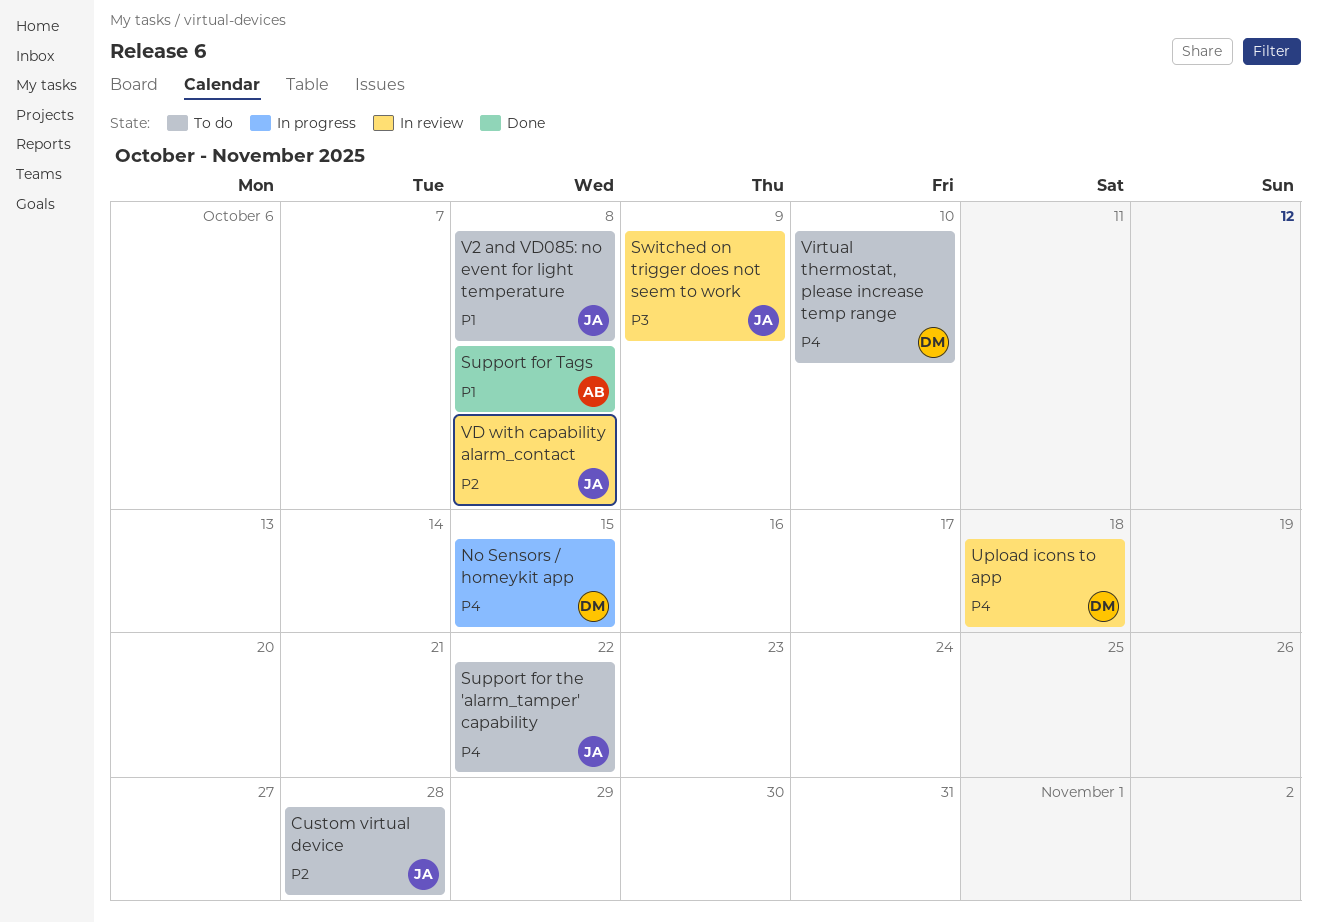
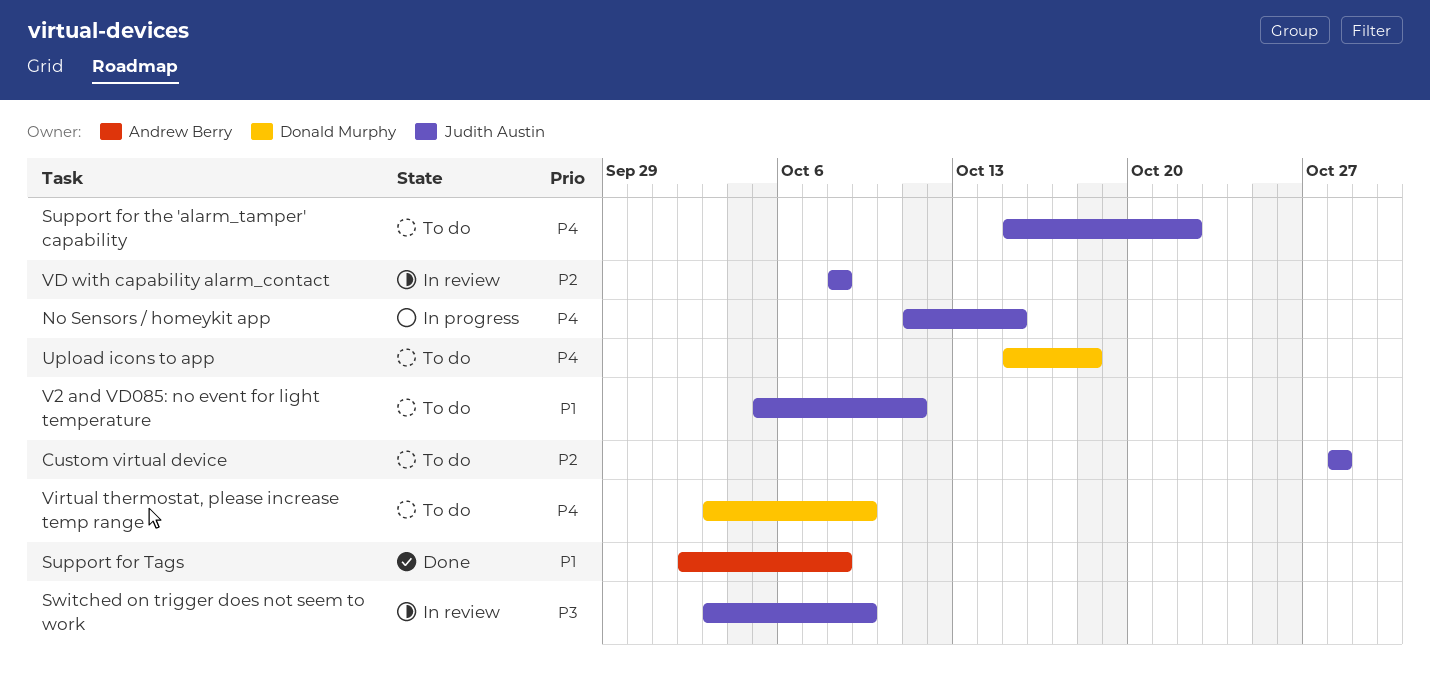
No Sensors / homeykit app, owner: Donald Murphy -> Judith Austin
Upload icons to app, status: In review -> To do
V2 and VD085: no event for light temperature, due: Oct 8 -> Oct 11
Virtual thermostat, please increase temp range, due: Oct 10 -> Oct 9

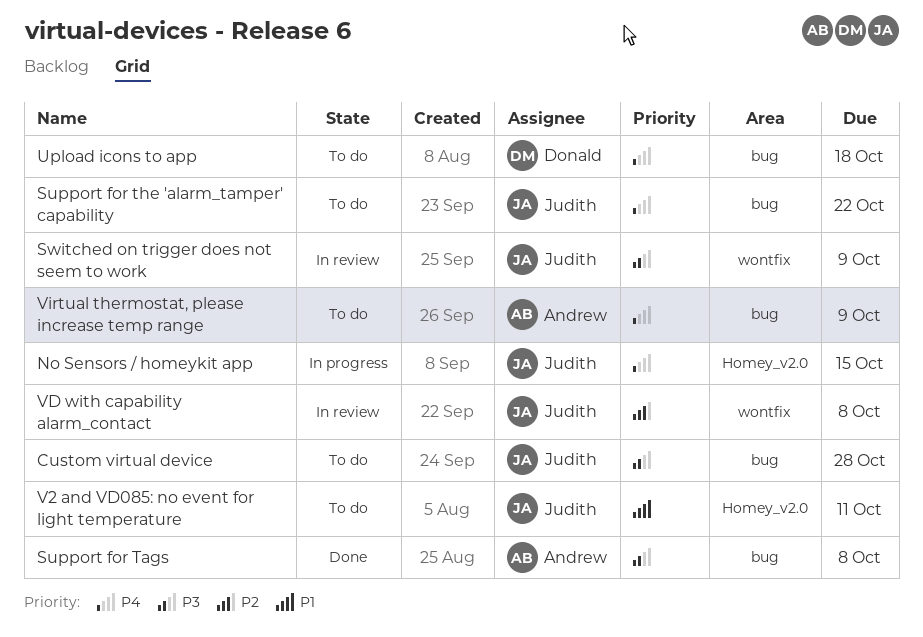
Custom virtual device, priority: P2 -> P3
Support for Tags, priority: P1 -> P3
Virtual thermostat, please increase temp range, owner: Donald Murphy -> Andrew Berry

